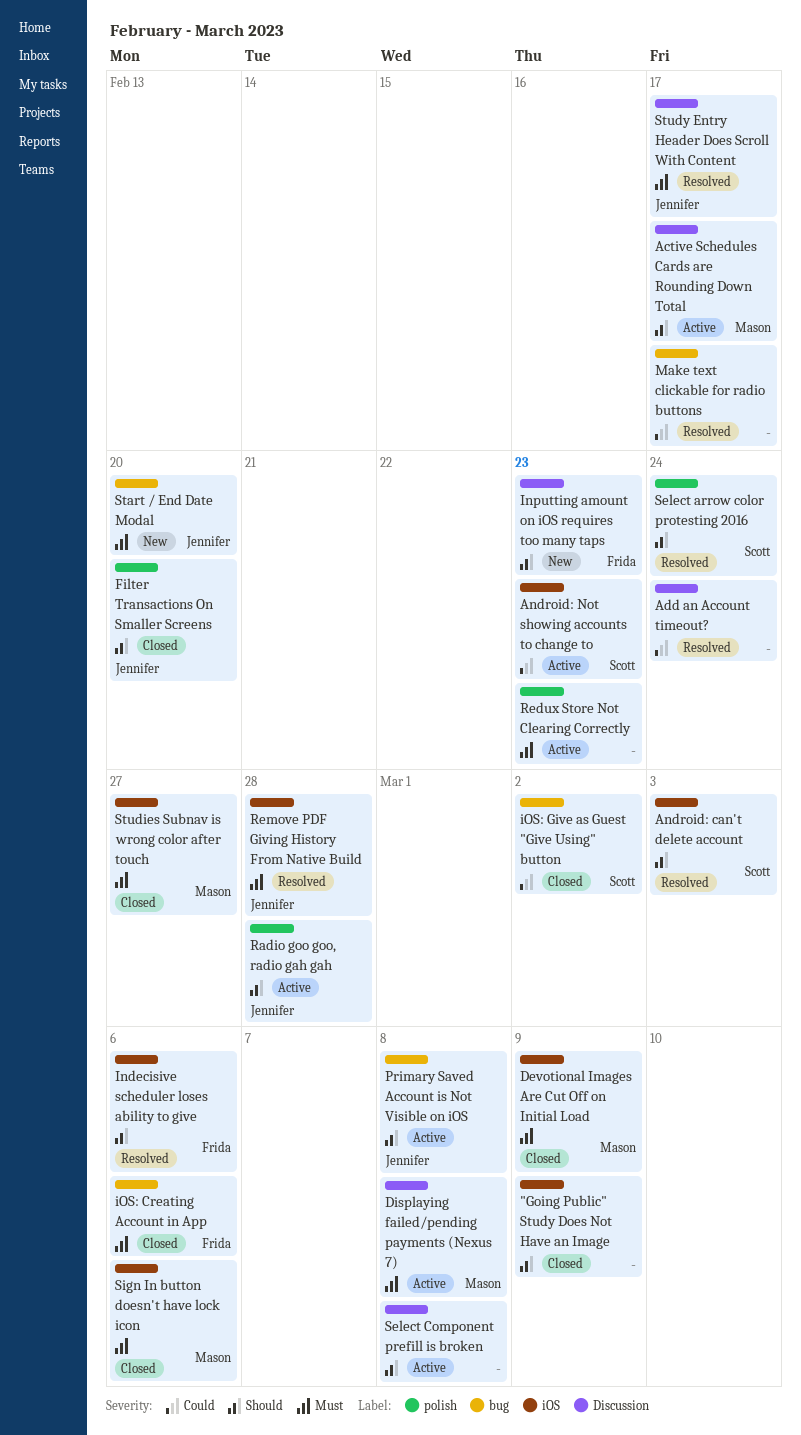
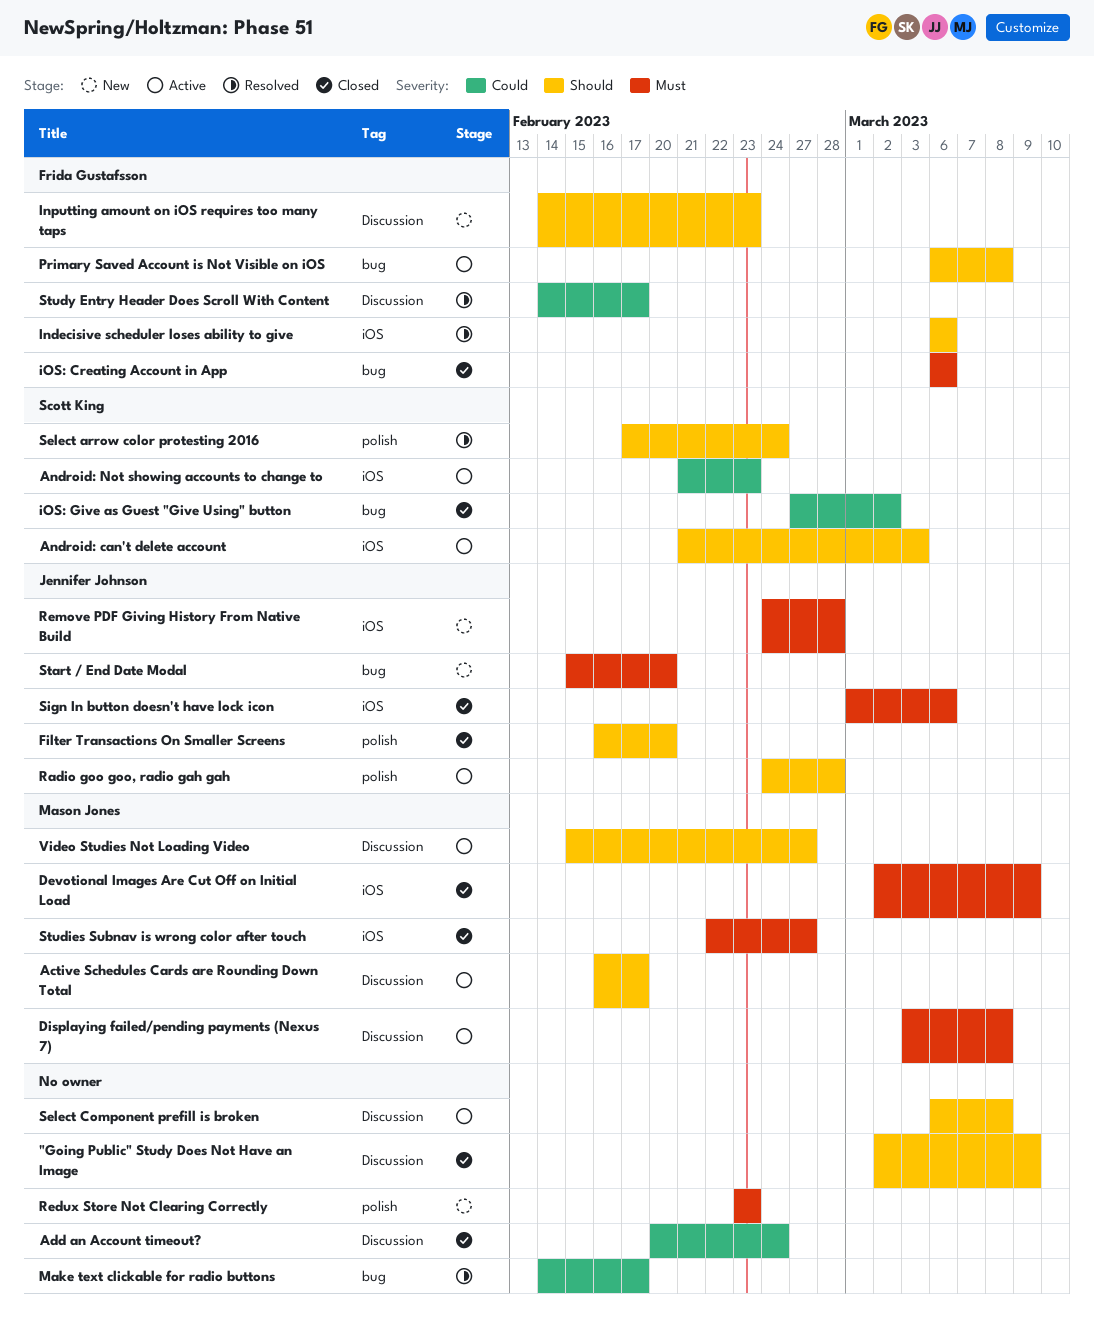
"Going Public" Study Does Not Have an Image, label: iOS -> Discussion
Add an Account timeout?, status: Resolved -> Closed
Android: can't delete account, status: Resolved -> Active
Primary Saved Account is Not Visible on iOS, owner: Jennifer Johnson -> Frida Gustafsson
Redux Store Not Clearing Correctly, status: Active -> New
Remove PDF Giving History From Native Build, status: Resolved -> New
Sign In button doesn't have lock icon, owner: Mason Jones -> Jennifer Johnson
Study Entry Header Does Scroll With Content, owner: Jennifer Johnson -> Frida Gustafsson
Study Entry Header Does Scroll With Content, priority: Must -> Could
Video Studies Not Loading Video: none -> present

